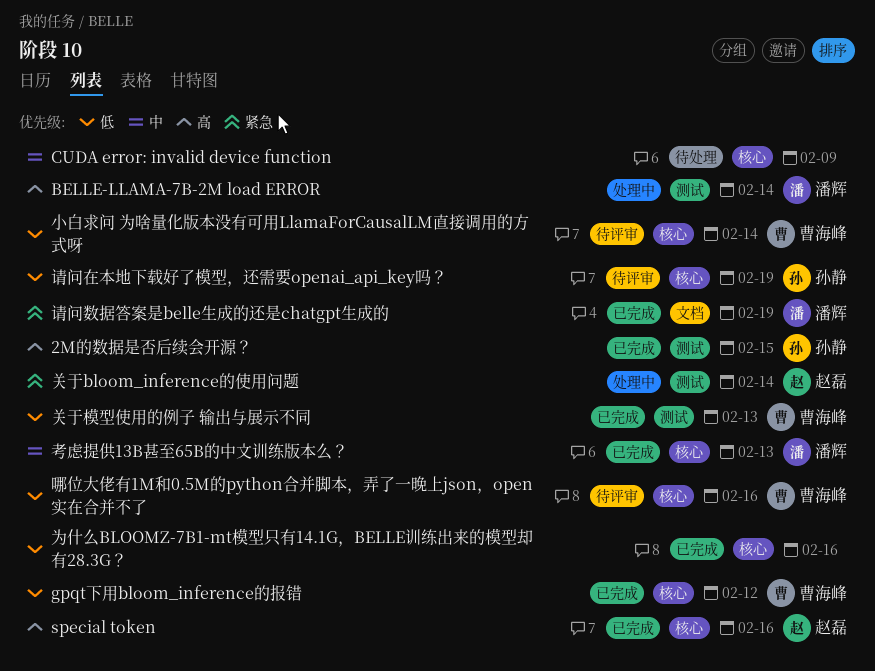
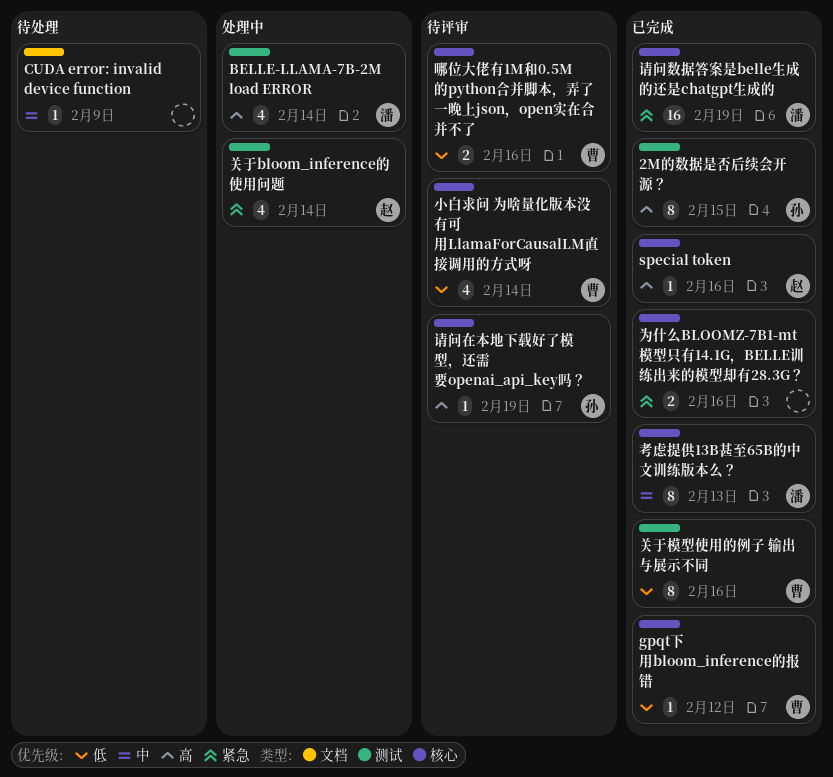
CUDA error: invalid device function, label: 核心 -> 文档
为什么BLOOMZ-7B1-mt模型只有14.1G，BELLE训练出来的模型却有28.3G？, priority: 低 -> 紧急
关于模型使用的例子 输出与展示不同, due: Feb 13 -> Feb 16
请问在本地下载好了模型，还需要openai_api_key吗？, priority: 低 -> 高
请问数据答案是belle生成的还是chatgpt生成的, label: 文档 -> 核心

